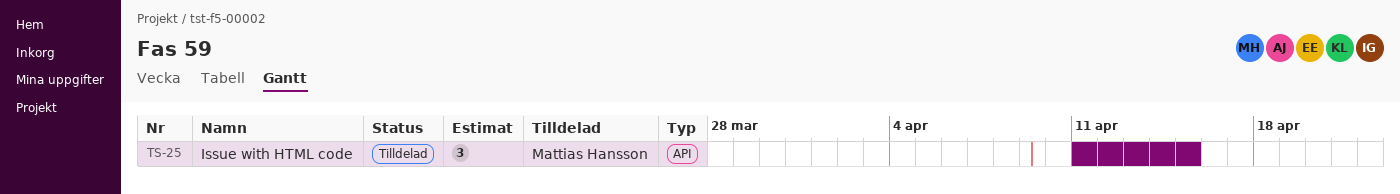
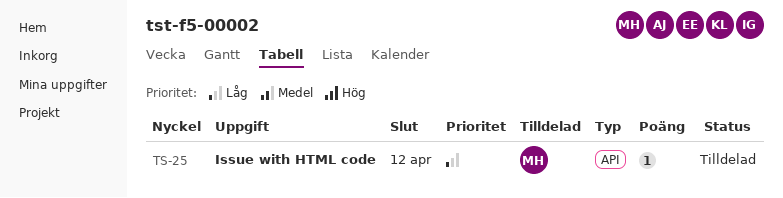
TS-25, estimate: 3 -> 1
TS-25, due: Apr 15 -> Apr 12

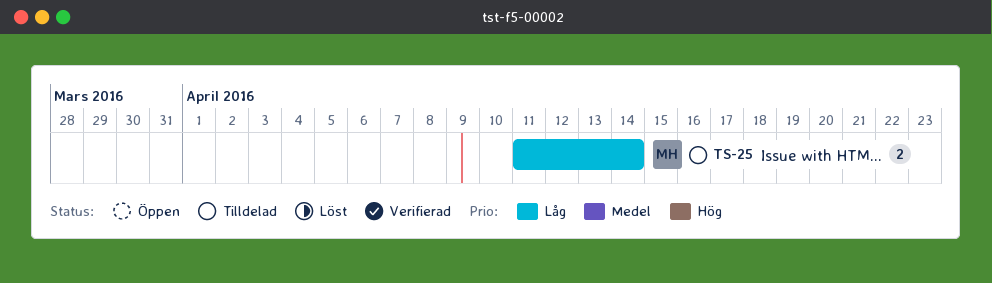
TS-25, estimate: 1 -> 2
TS-25, due: Apr 12 -> Apr 14

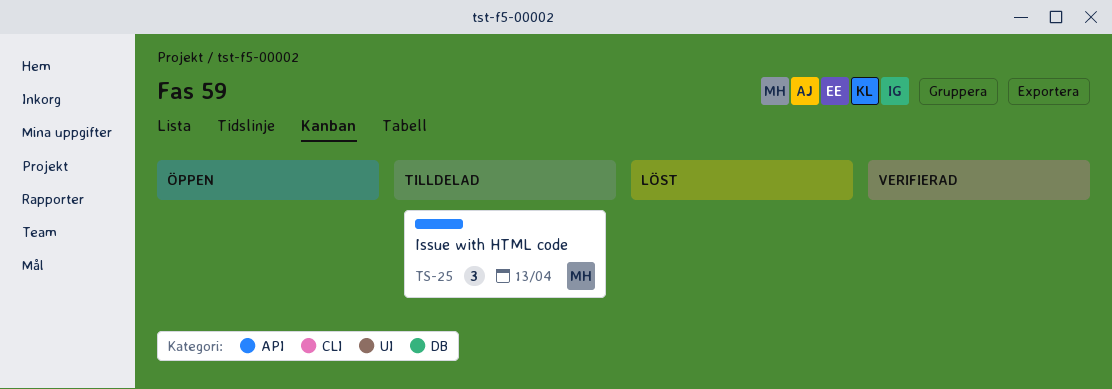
TS-25, estimate: 2 -> 3
TS-25, due: Apr 14 -> Apr 13

